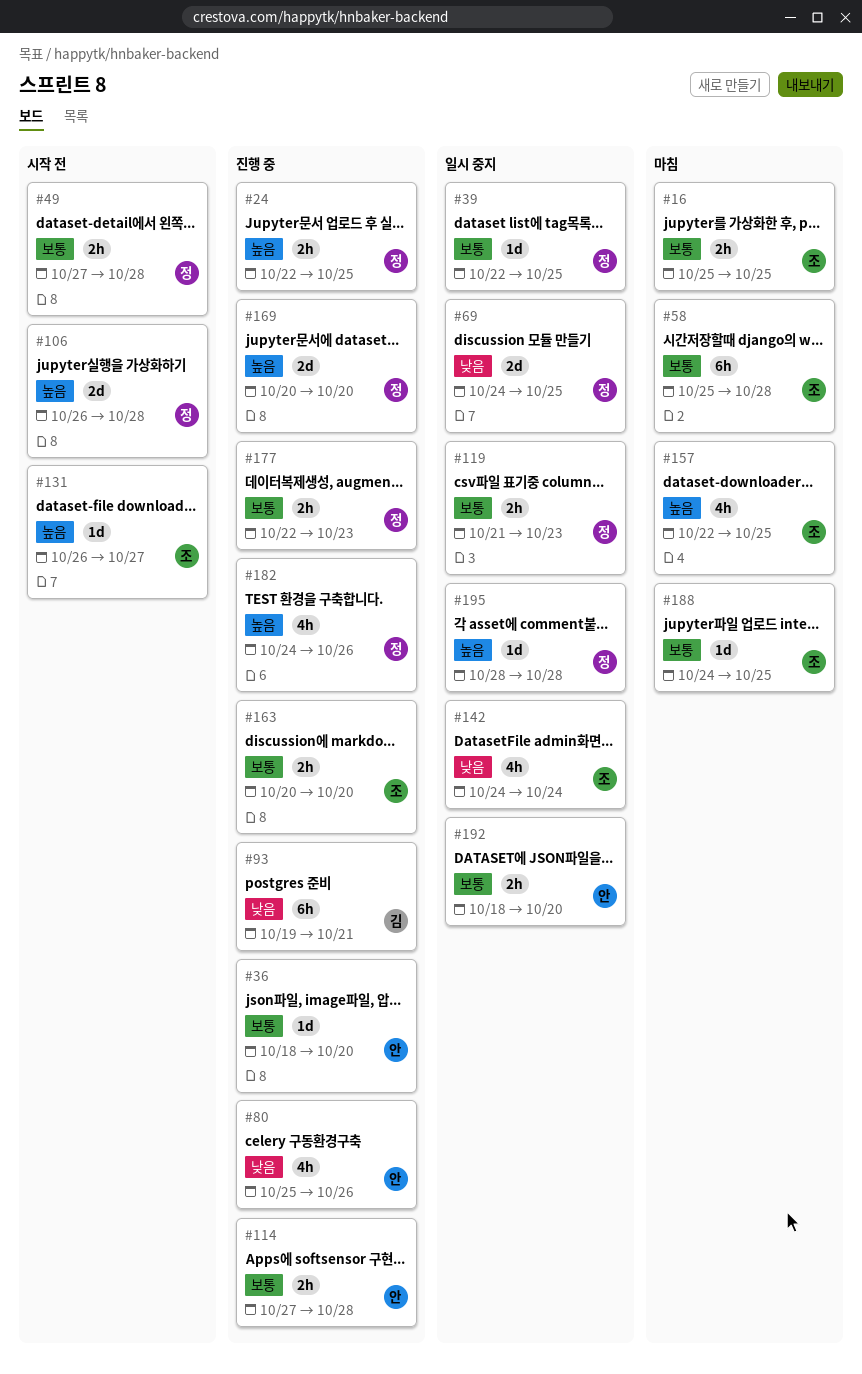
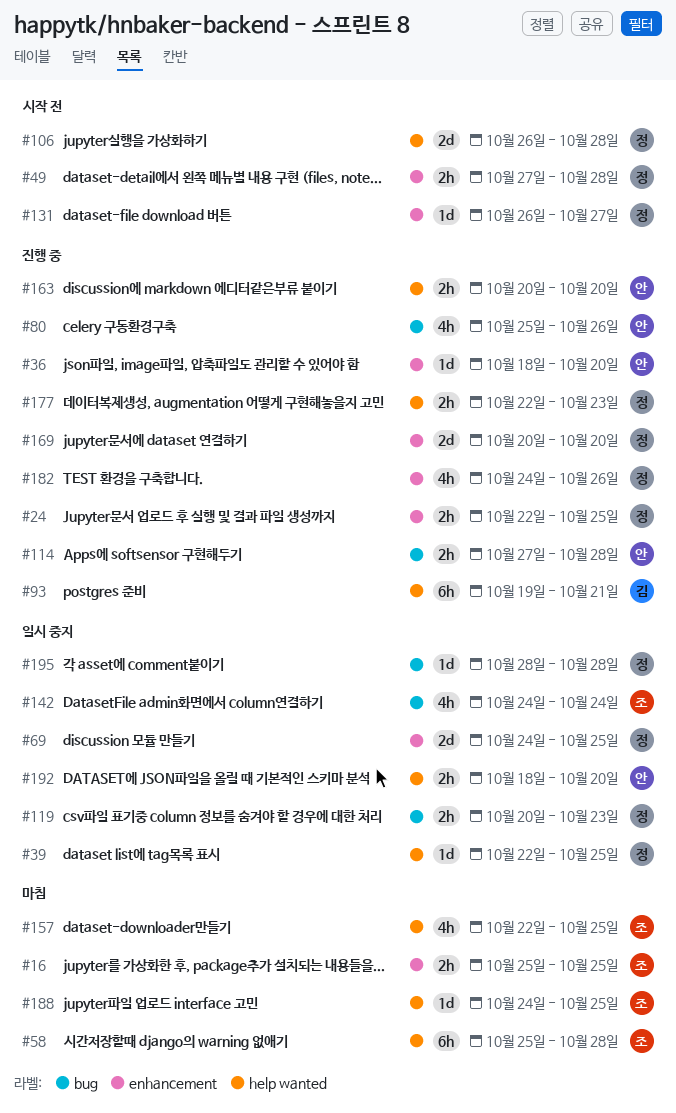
#119, start: Oct 21 -> Oct 20
#131, owner: 조 -> 정
#163, owner: 조 -> 안

